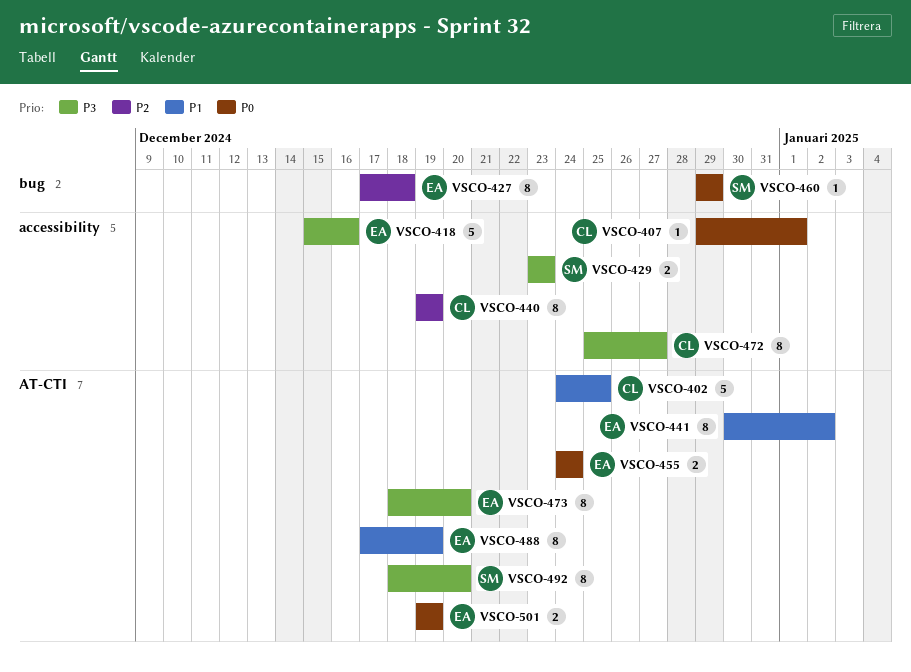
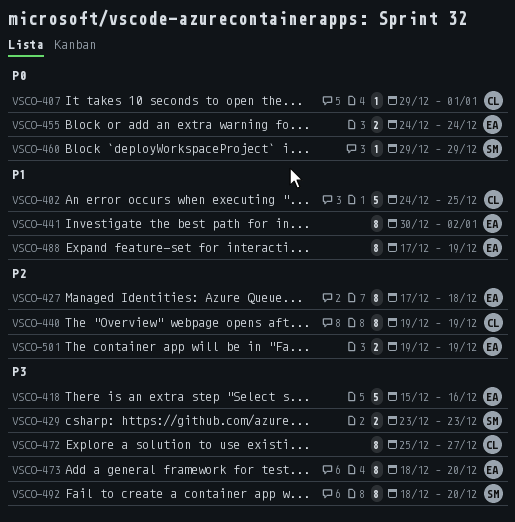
VSCO-501, priority: P0 -> P2

